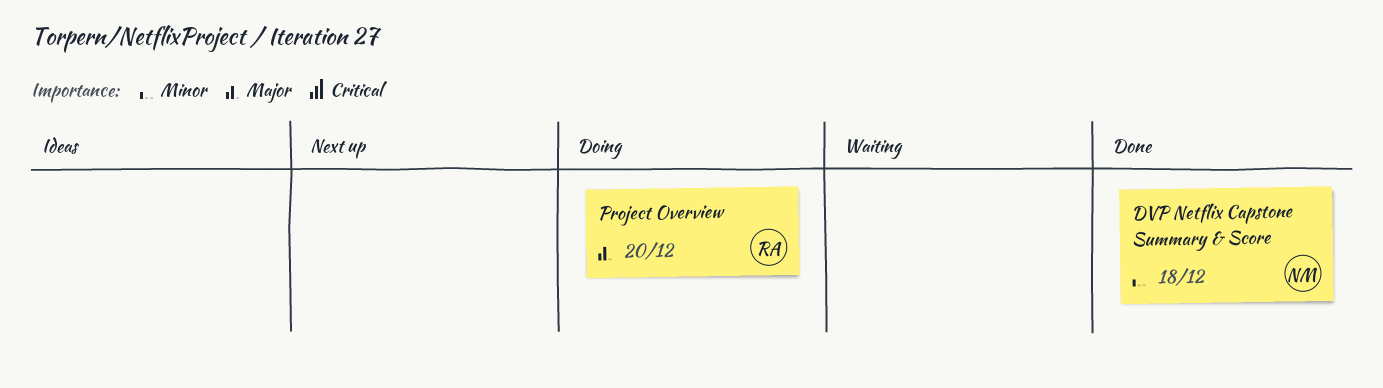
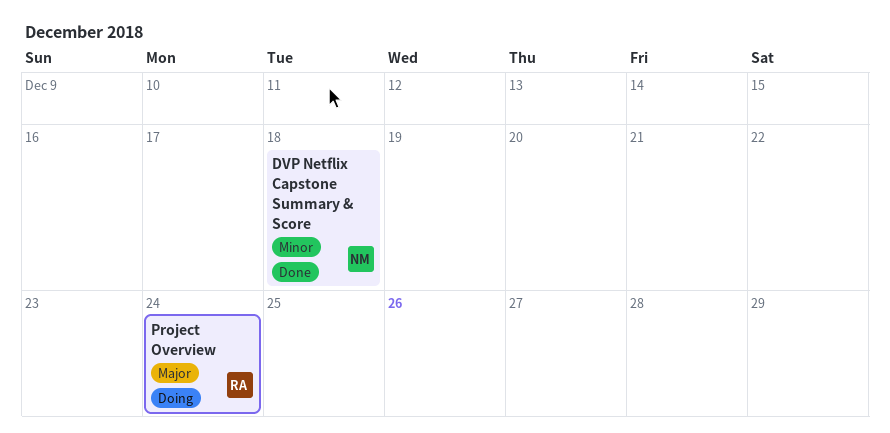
Project Overview, due: Dec 20 -> Dec 24

